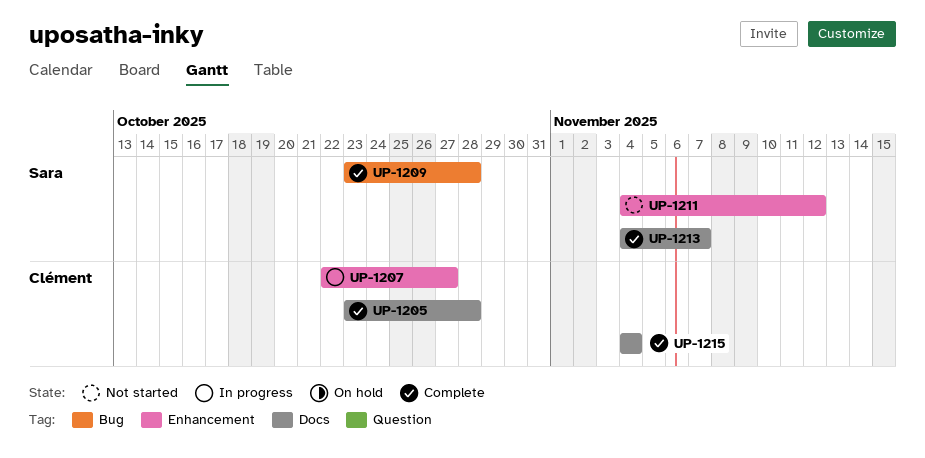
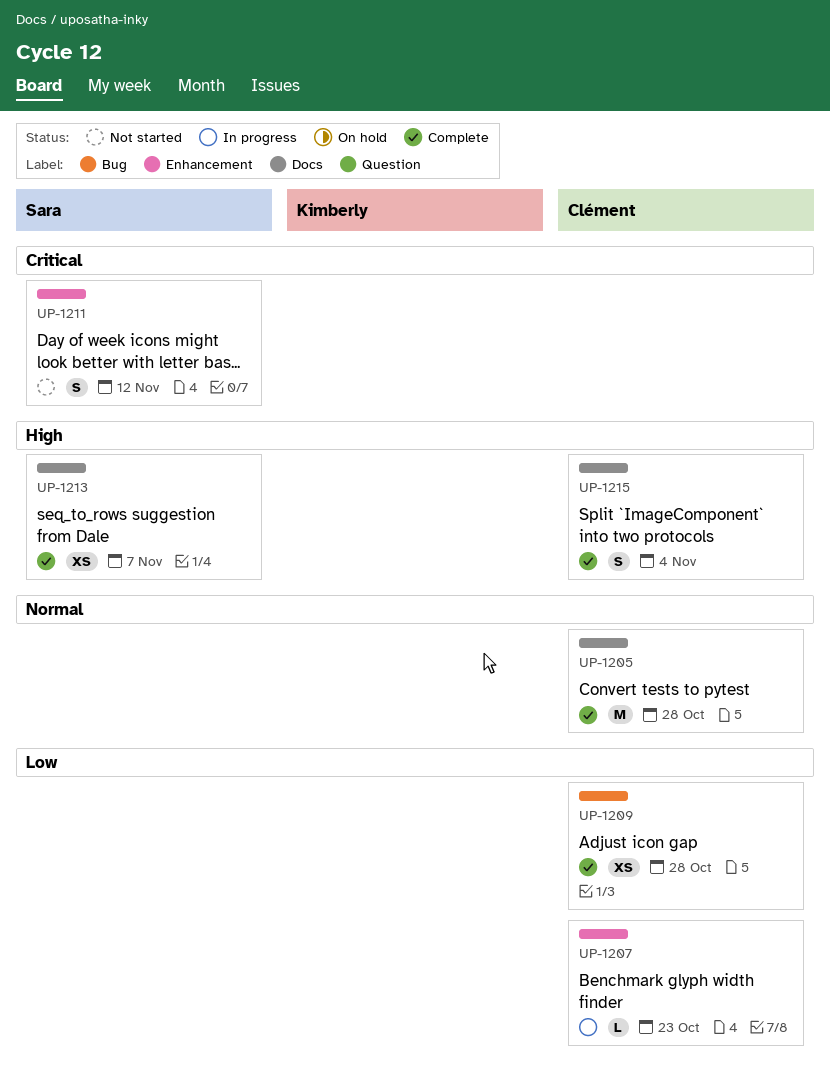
UP-1207, due: Oct 27 -> Oct 23
UP-1209, owner: Sara -> Clément

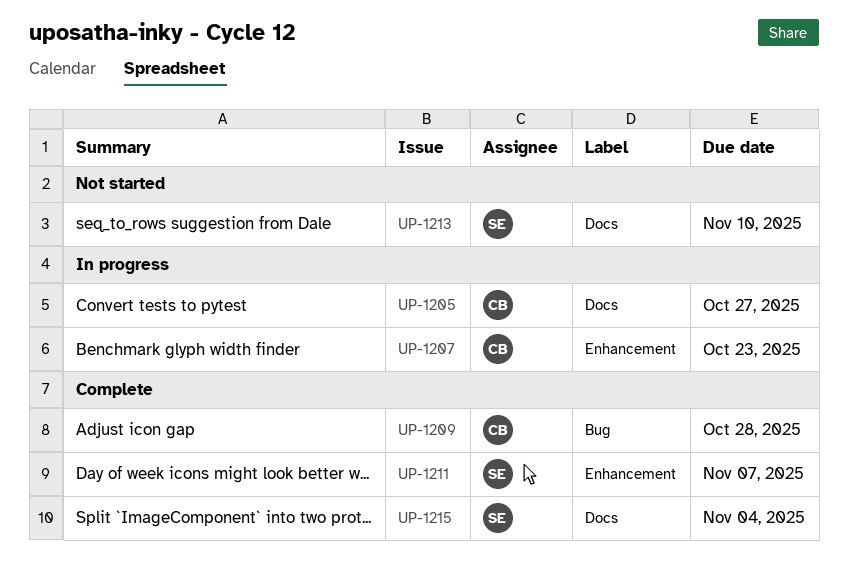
UP-1205, status: Complete -> In progress
UP-1205, due: Oct 28 -> Oct 27
UP-1211, status: Not started -> Complete
UP-1211, due: Nov 12 -> Nov 7
UP-1213, status: Complete -> Not started
UP-1213, due: Nov 7 -> Nov 10
UP-1215, owner: Clément -> Sara

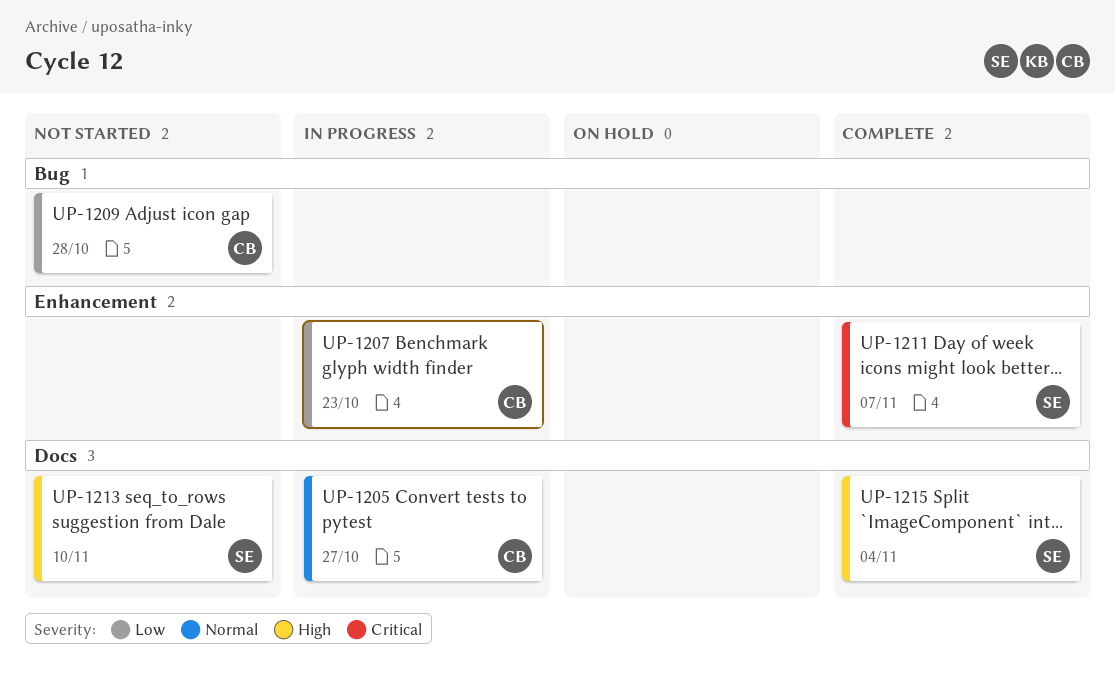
UP-1209, status: Complete -> Not started

